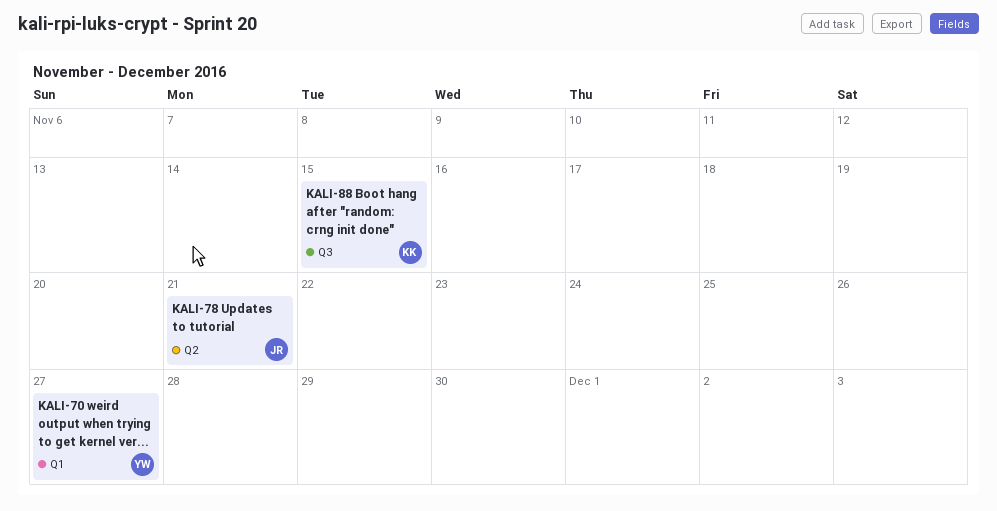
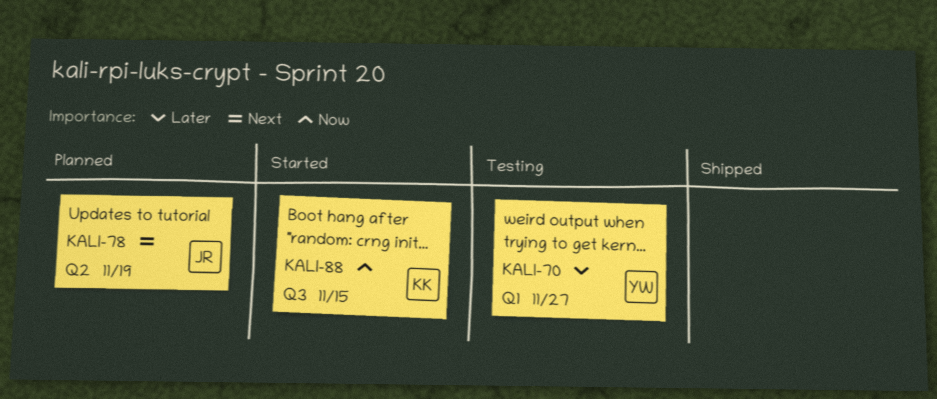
KALI-78, due: Nov 21 -> Nov 19

